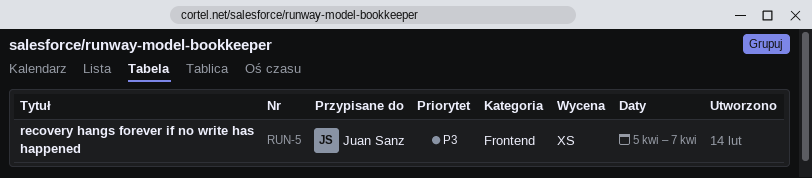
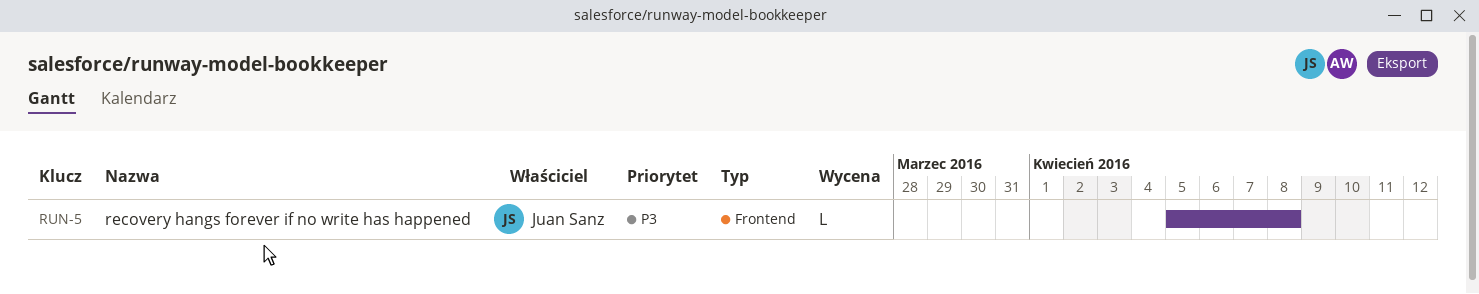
RUN-5, estimate: XS -> L
RUN-5, due: Apr 7 -> Apr 8

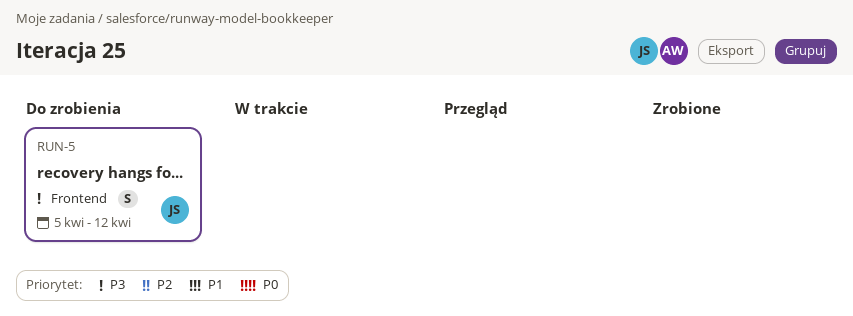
RUN-5, estimate: L -> S
RUN-5, due: Apr 8 -> Apr 12

